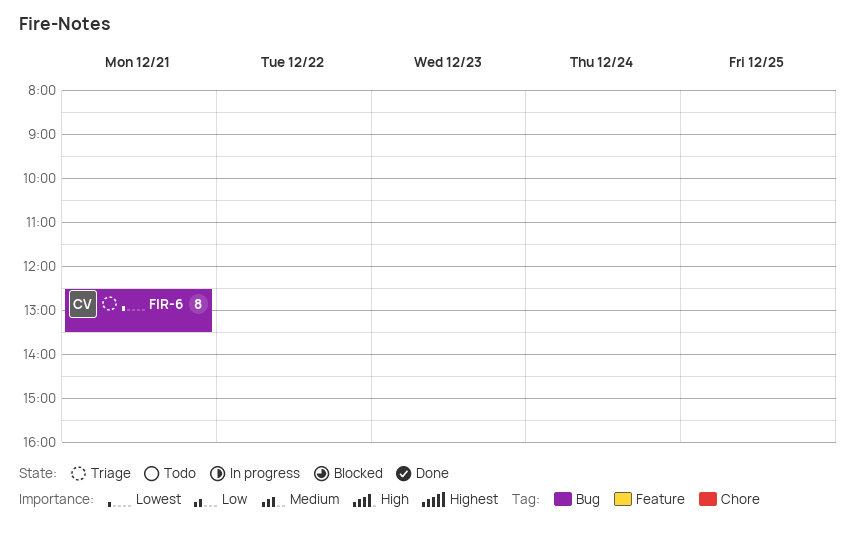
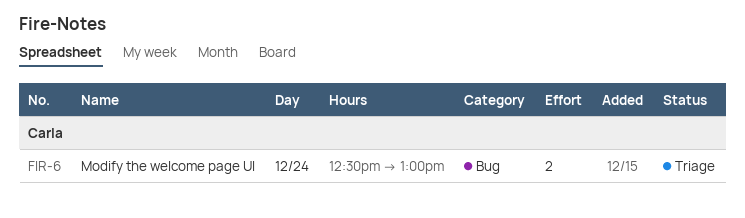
FIR-6, estimate: 8 -> 2
FIR-6, day: Dec 21 -> Dec 24
FIR-6, ends: 13:30 -> 13:00

